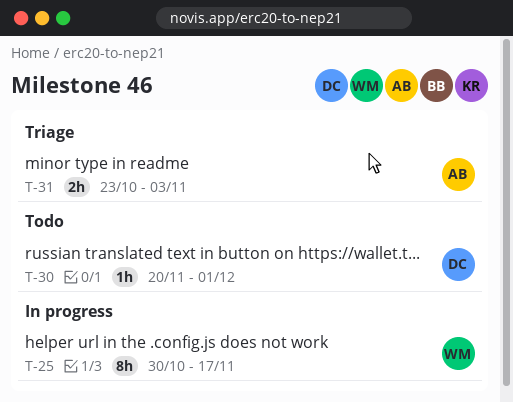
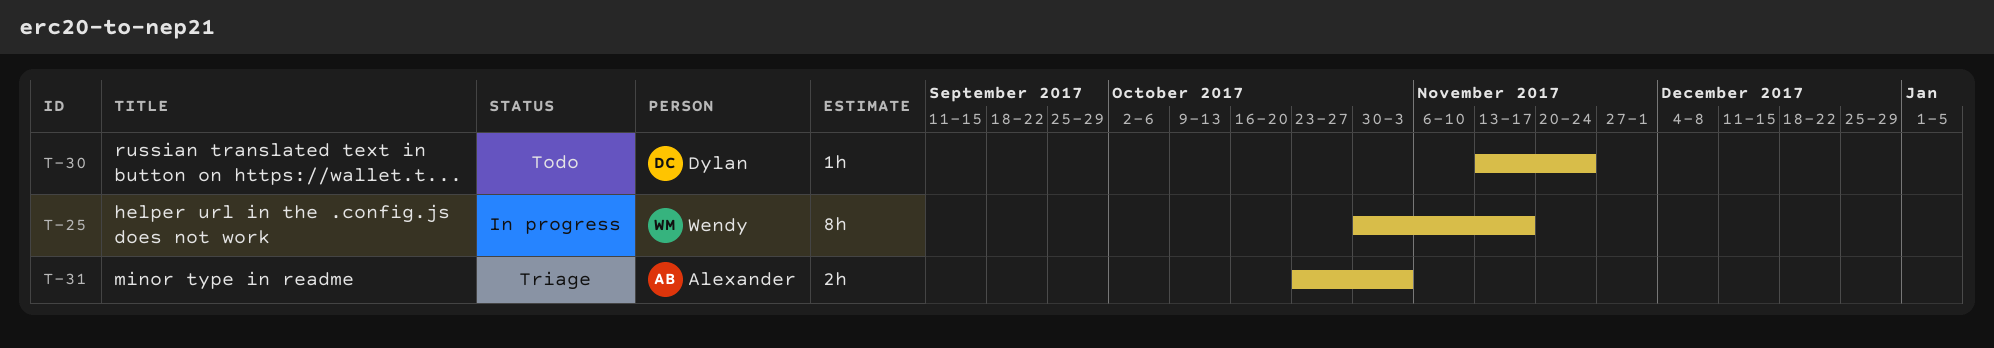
T-30, start: Nov 20 -> Nov 13
T-30, due: Dec 1 -> Nov 24

